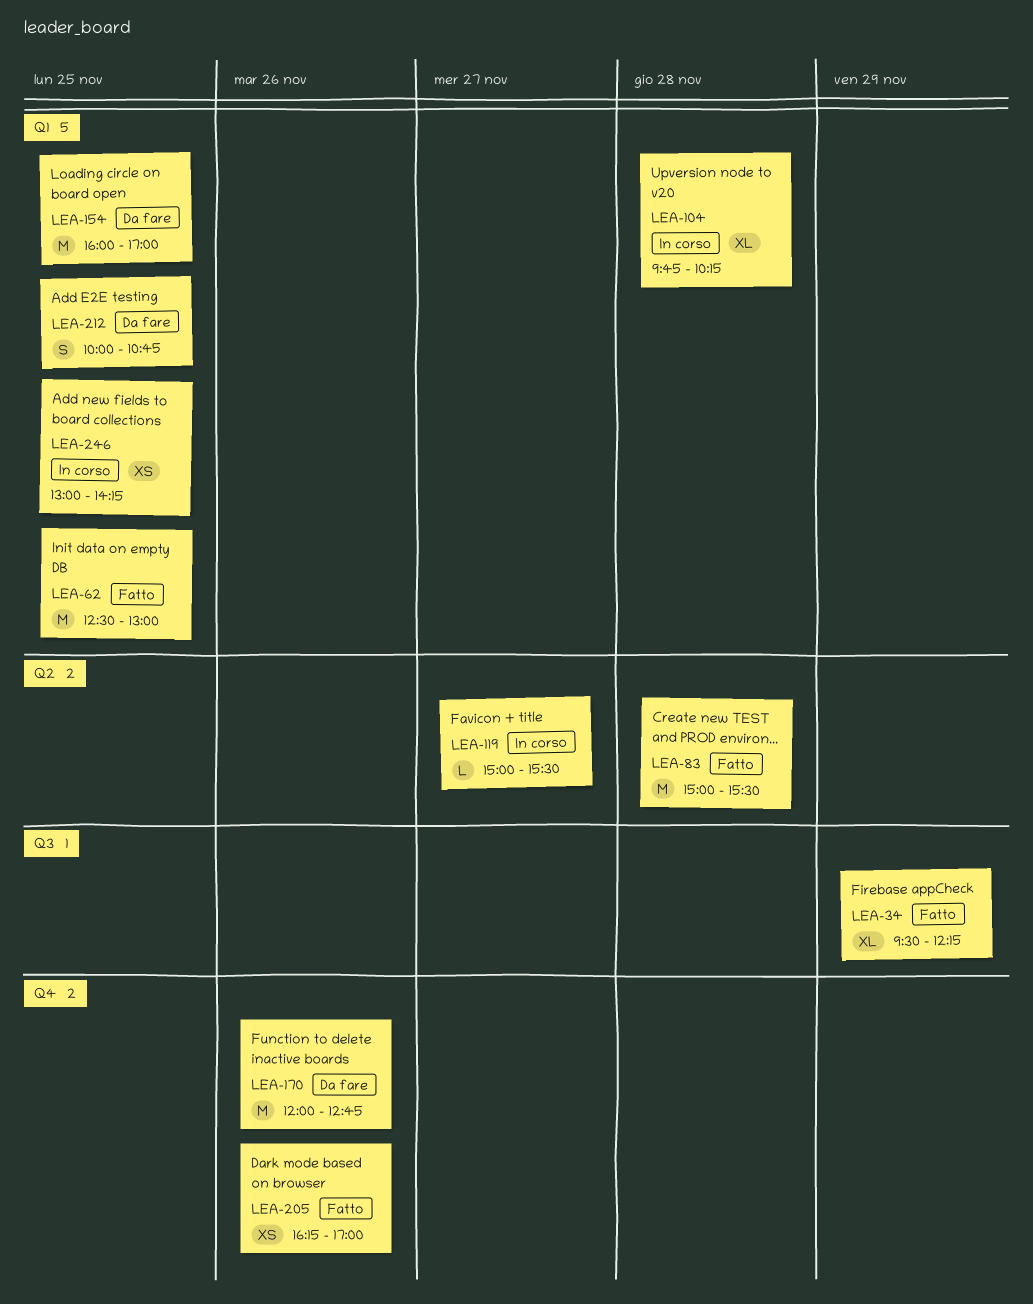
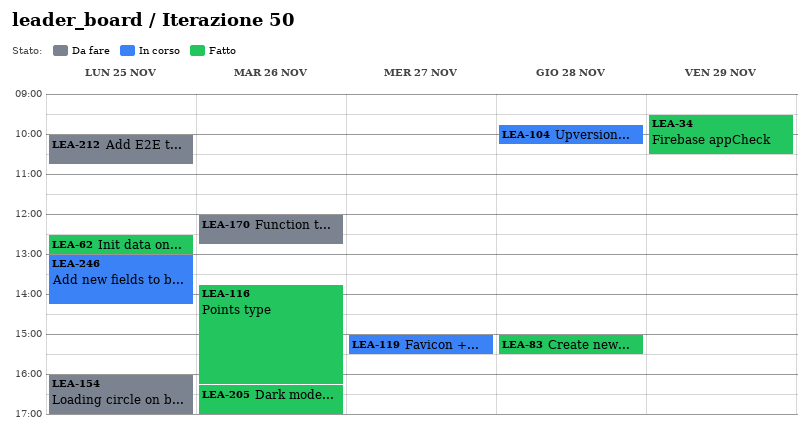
LEA-34, ends: 12:15 -> 10:30
LEA-116: none -> present

